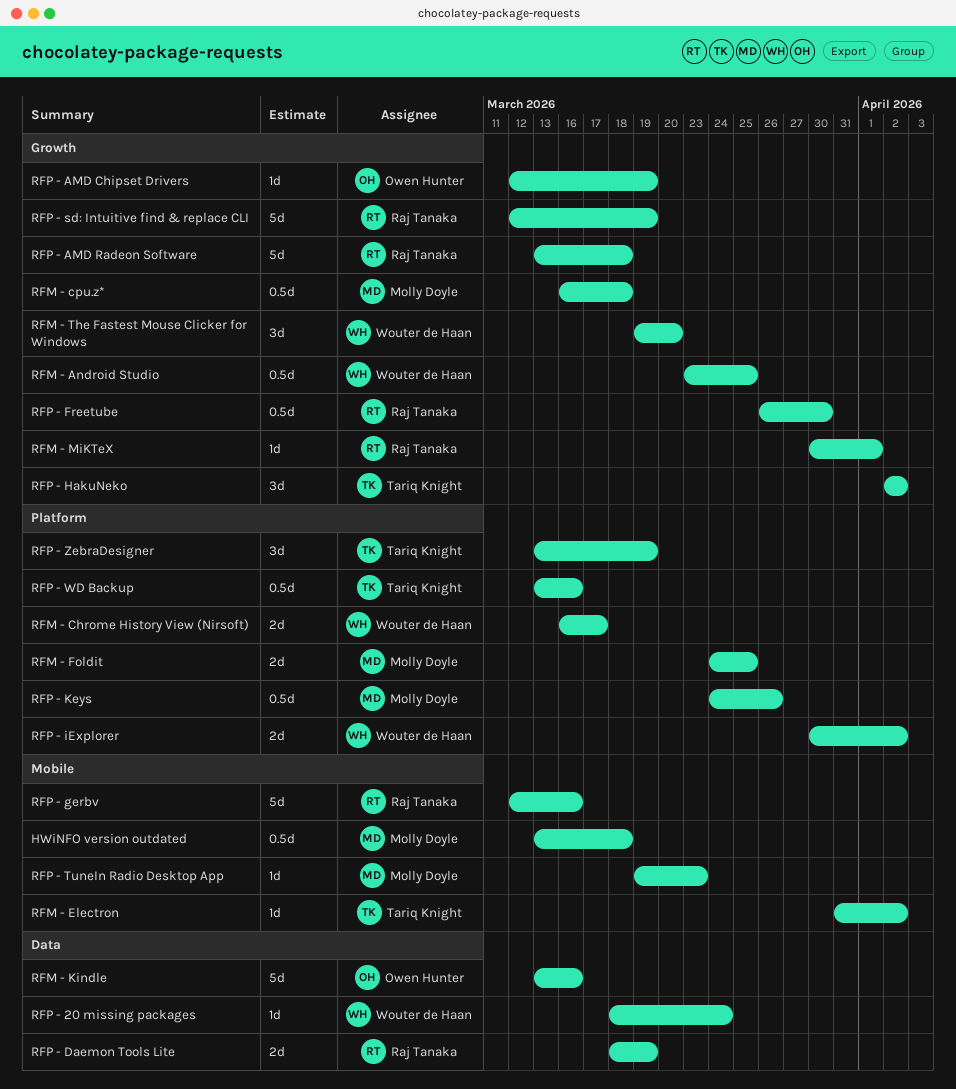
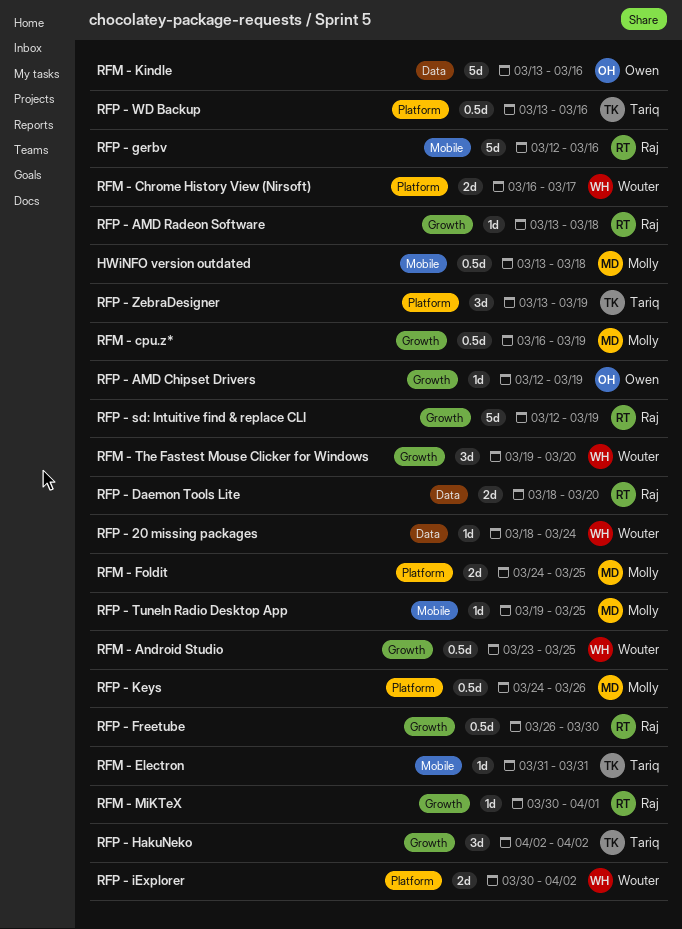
RFM - cpu.z*, due: Mar 18 -> Mar 19
RFM - Electron, due: Apr 2 -> Mar 31
RFP - AMD Radeon Software, estimate: 5d -> 1d
RFP - Daemon Tools Lite, due: Mar 19 -> Mar 20
RFP - TuneIn Radio Desktop App, due: Mar 23 -> Mar 25

